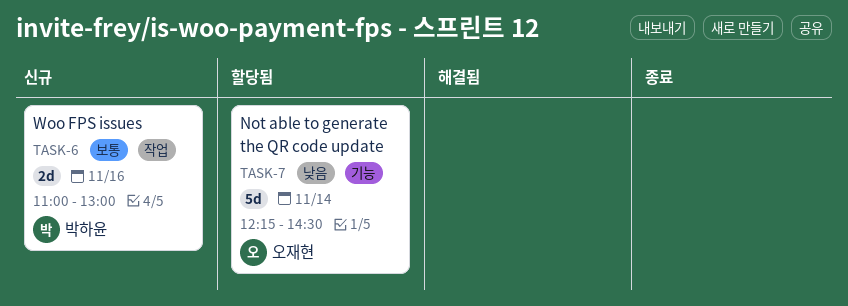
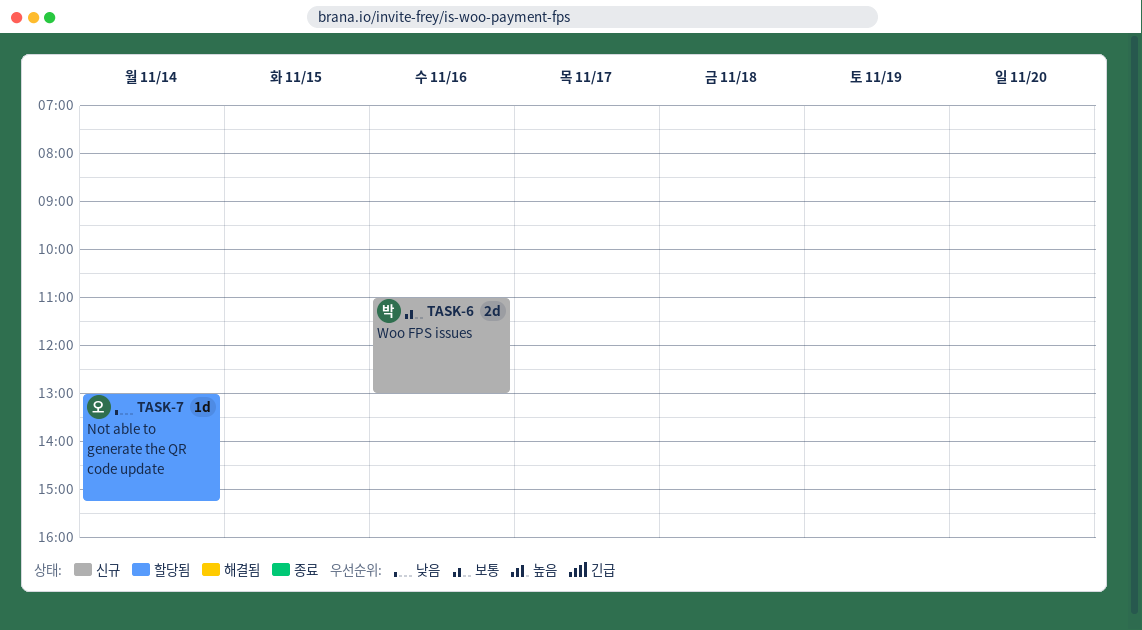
TASK-7, estimate: 5d -> 1d
TASK-7, begins: 12:15 -> 13:00
TASK-7, ends: 14:30 -> 15:15

